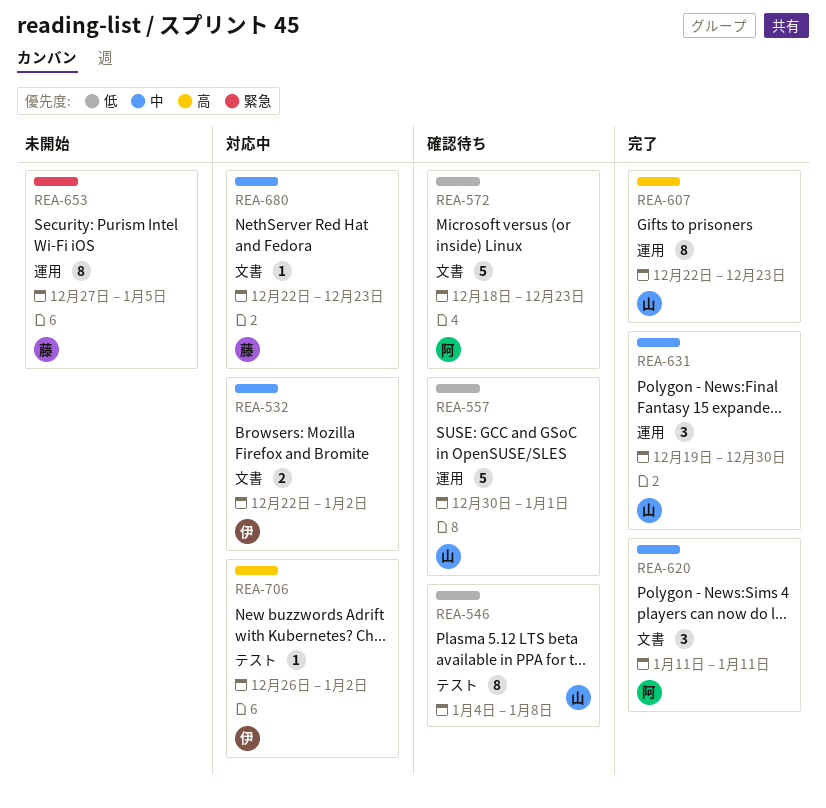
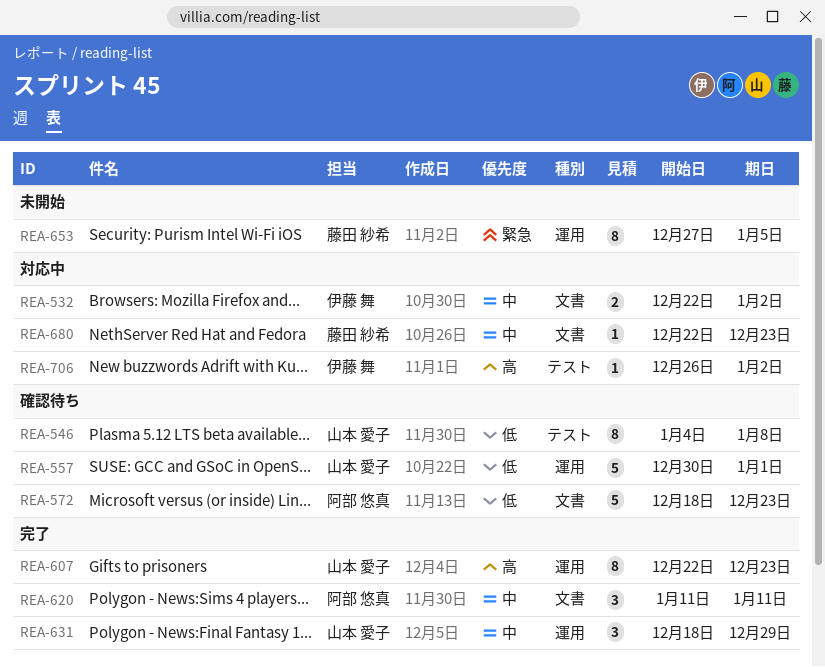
REA-631, start: Dec 19 -> Dec 18
REA-631, due: Dec 30 -> Dec 29

